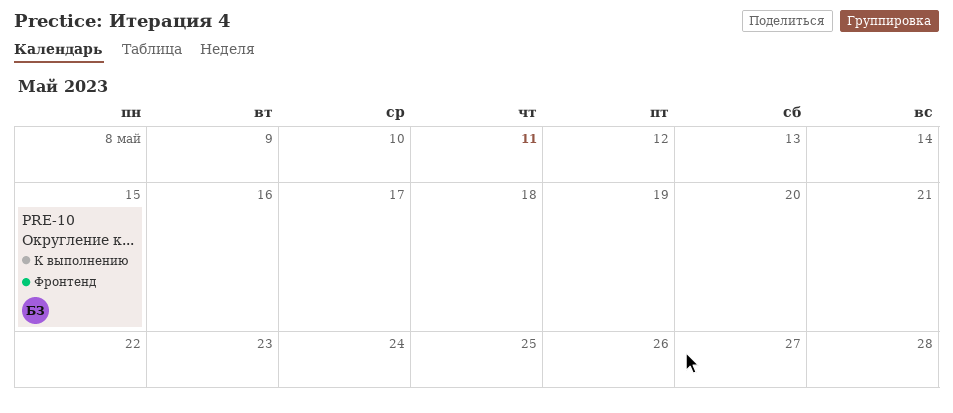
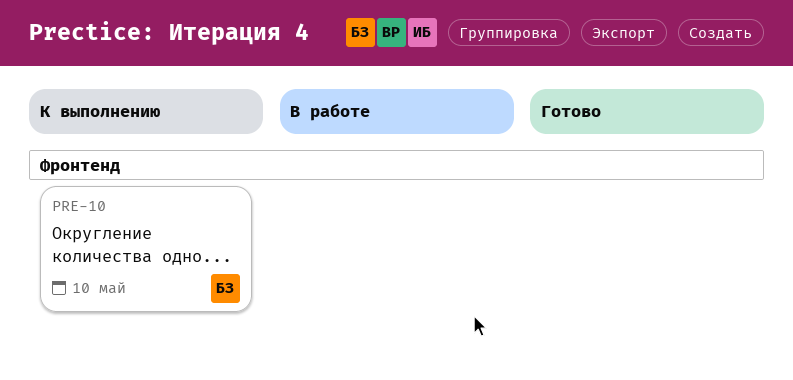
PRE-10, due: May 15 -> May 10

